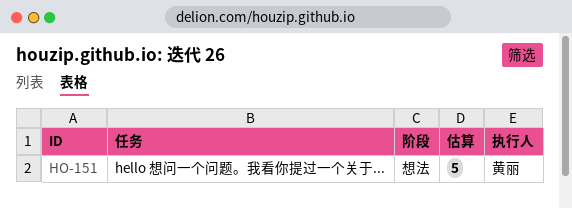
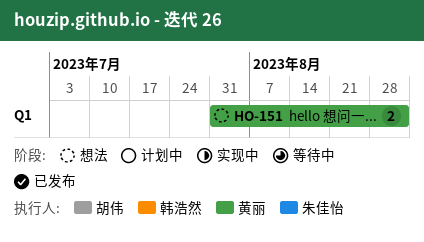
HO-151, estimate: 5 -> 2

